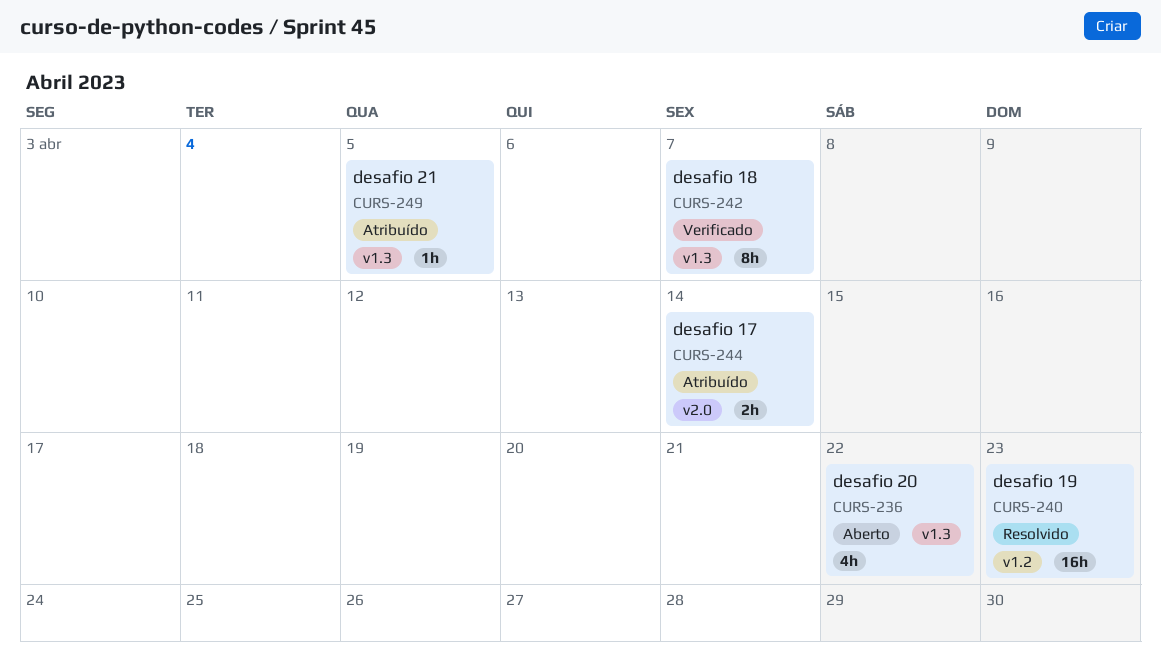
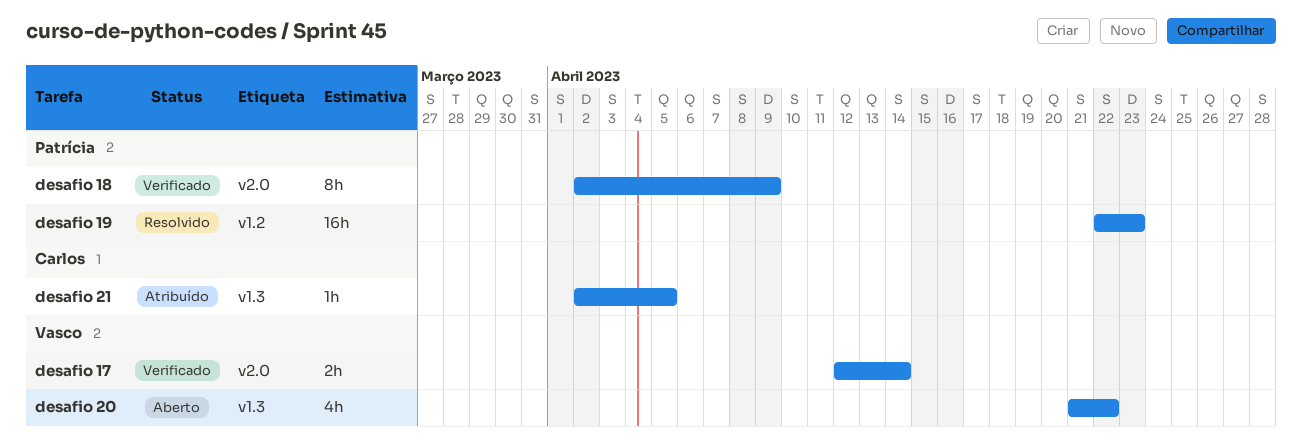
desafio 17, status: Atribuído -> Verificado
desafio 18, label: v1.3 -> v2.0
desafio 18, due: Apr 7 -> Apr 9

